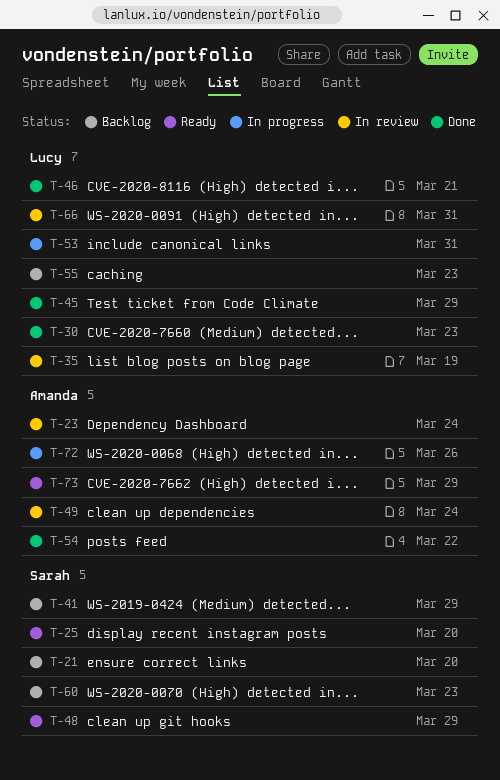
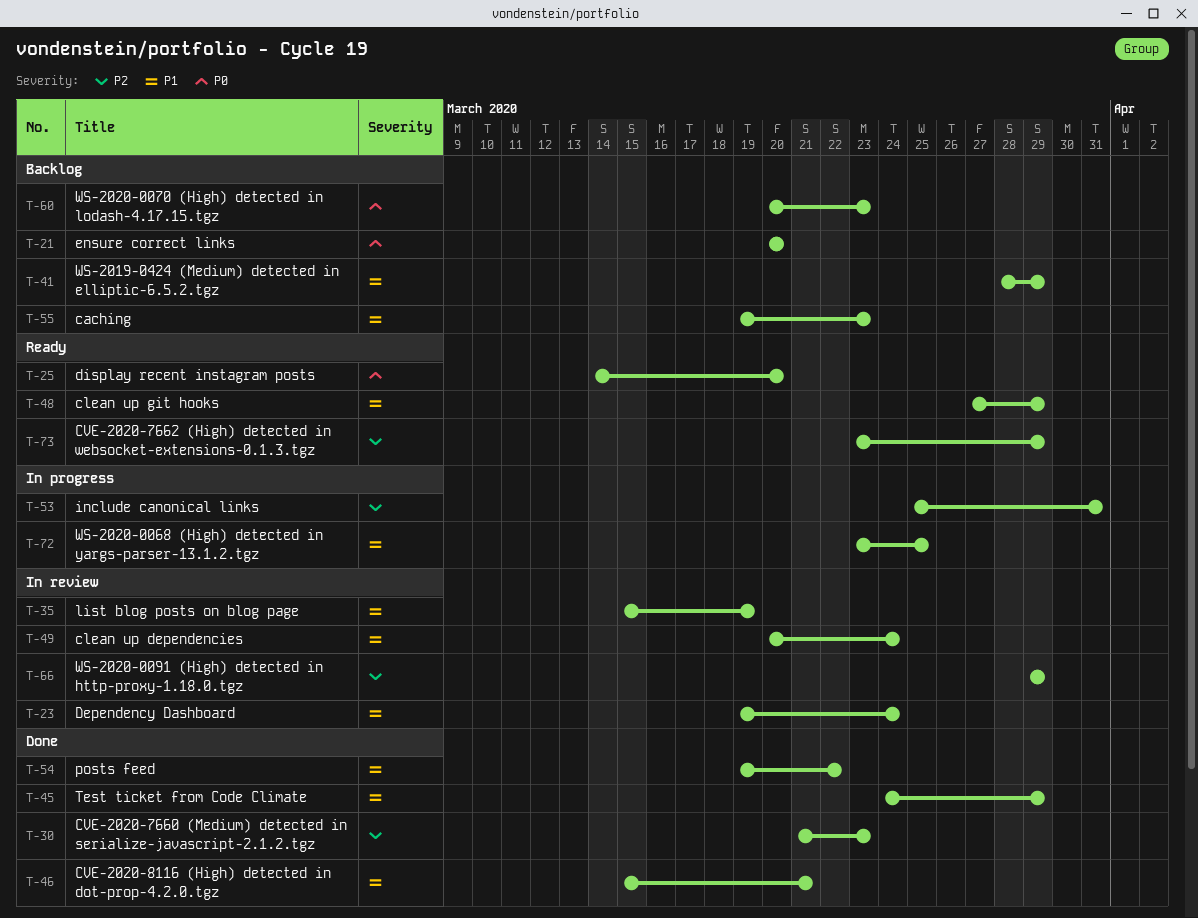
T-66, due: Mar 31 -> Mar 29
T-72, due: Mar 26 -> Mar 25

